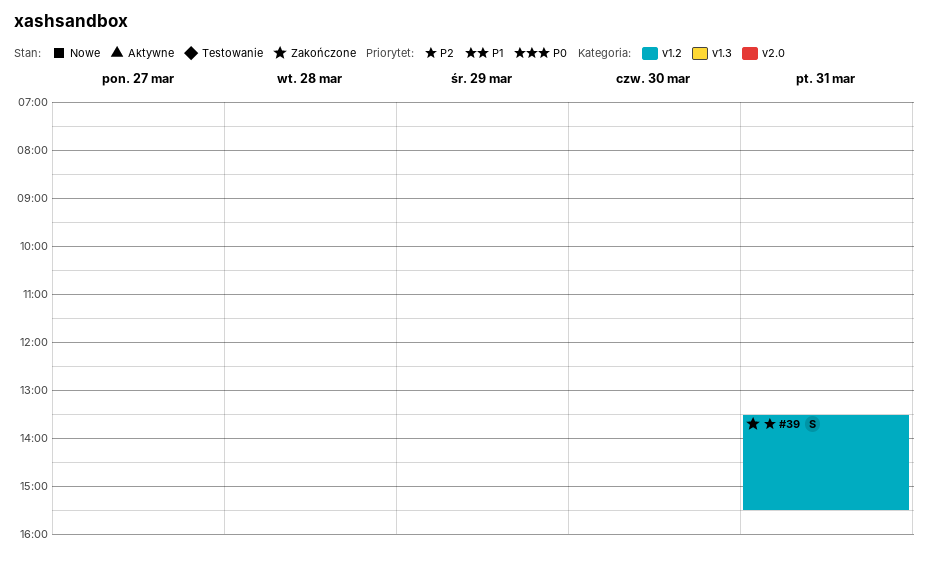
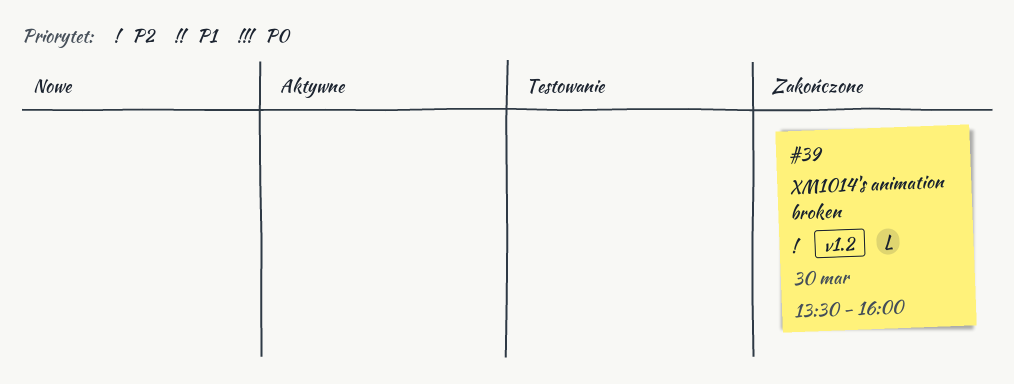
#39, estimate: S -> L
#39, day: Mar 31 -> Mar 30
#39, ends: 15:30 -> 16:00

